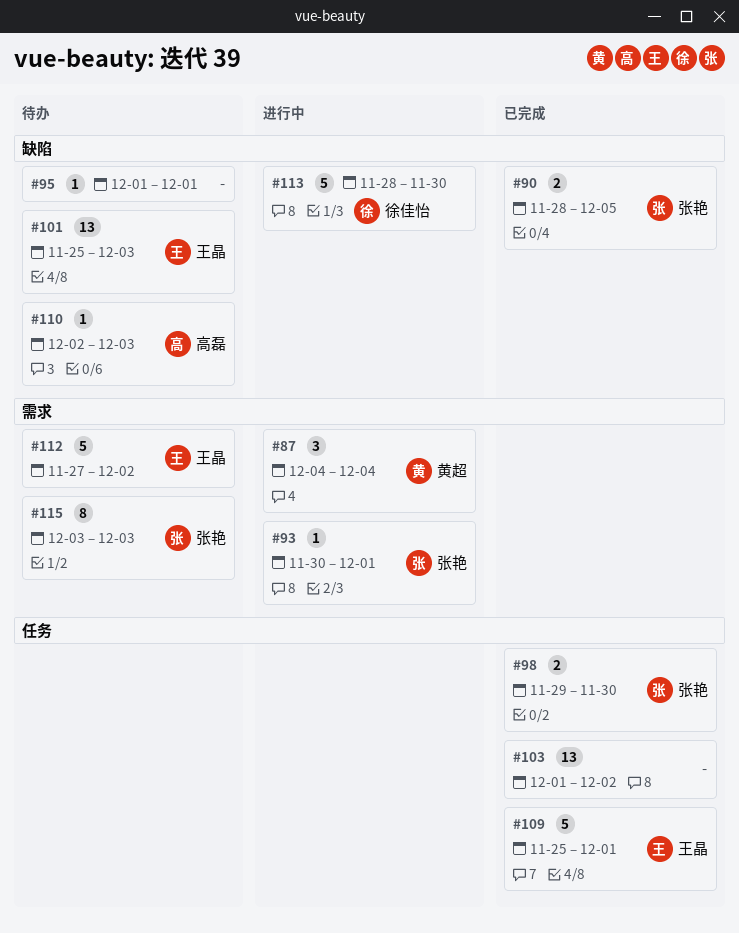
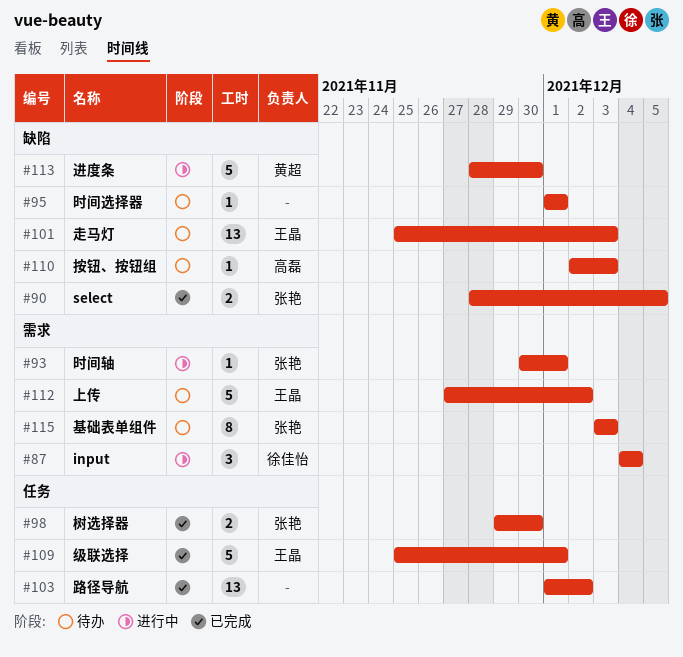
#87, owner: 黄超 -> 徐佳怡
#113, owner: 徐佳怡 -> 黄超

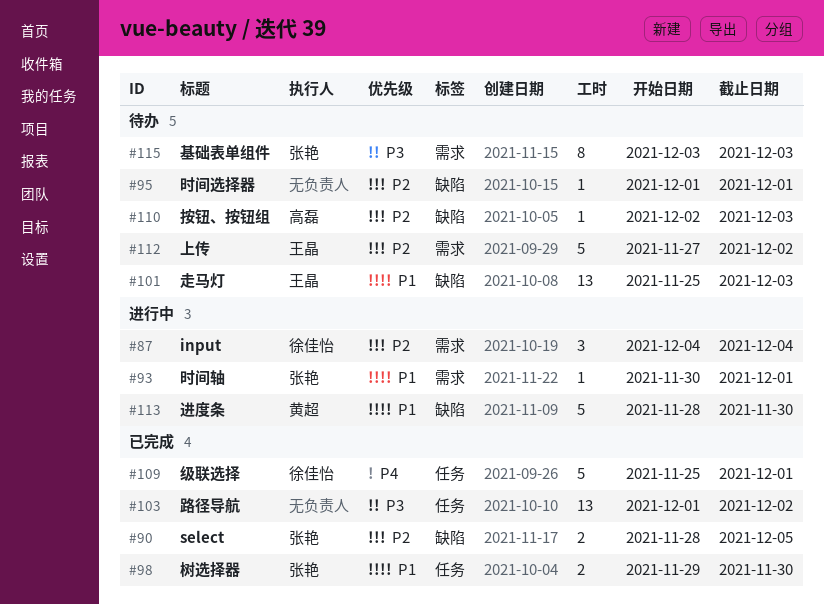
#109, owner: 王晶 -> 徐佳怡

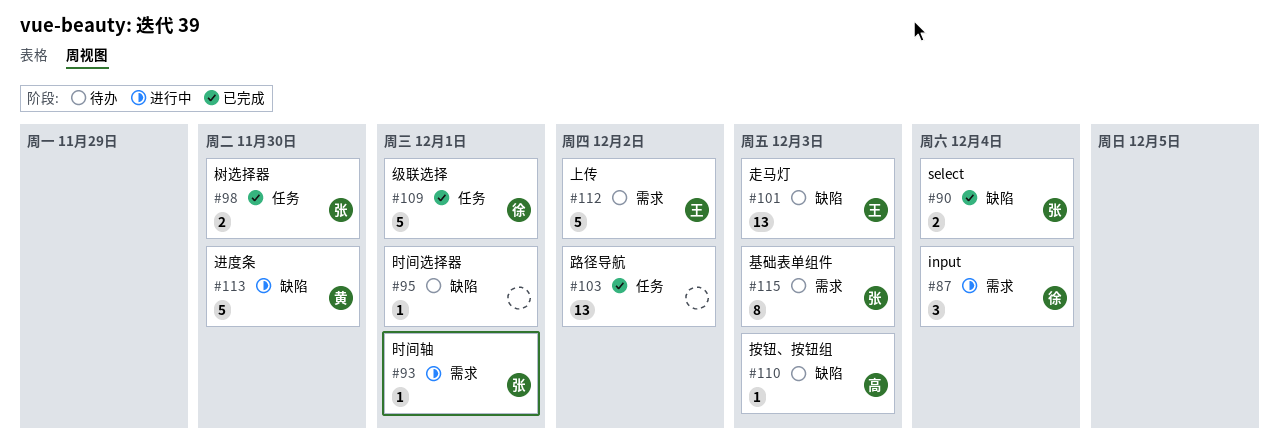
#90, due: Dec 5 -> Dec 4

